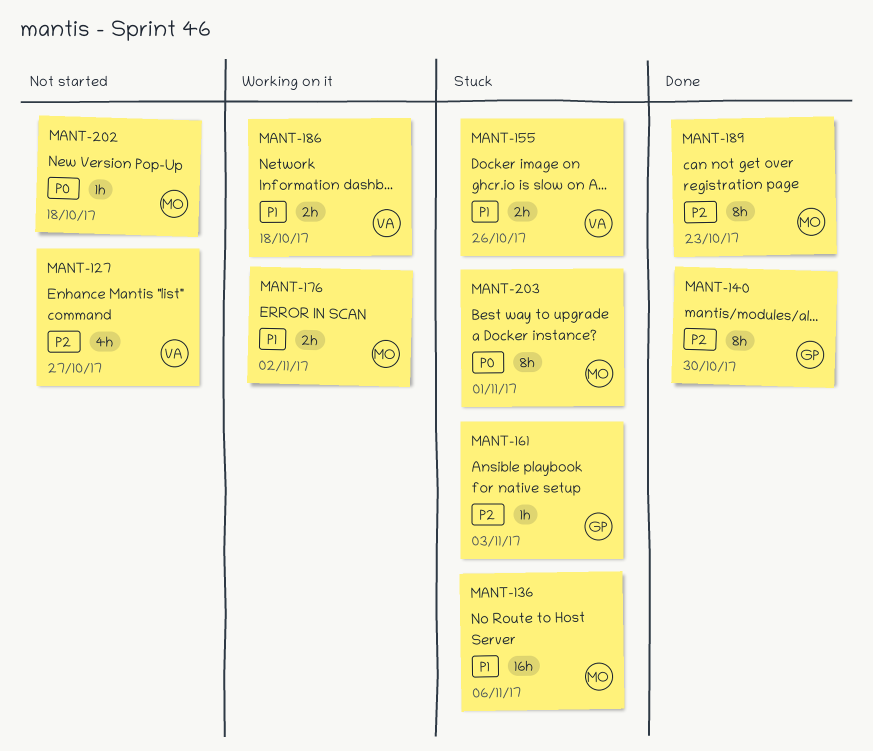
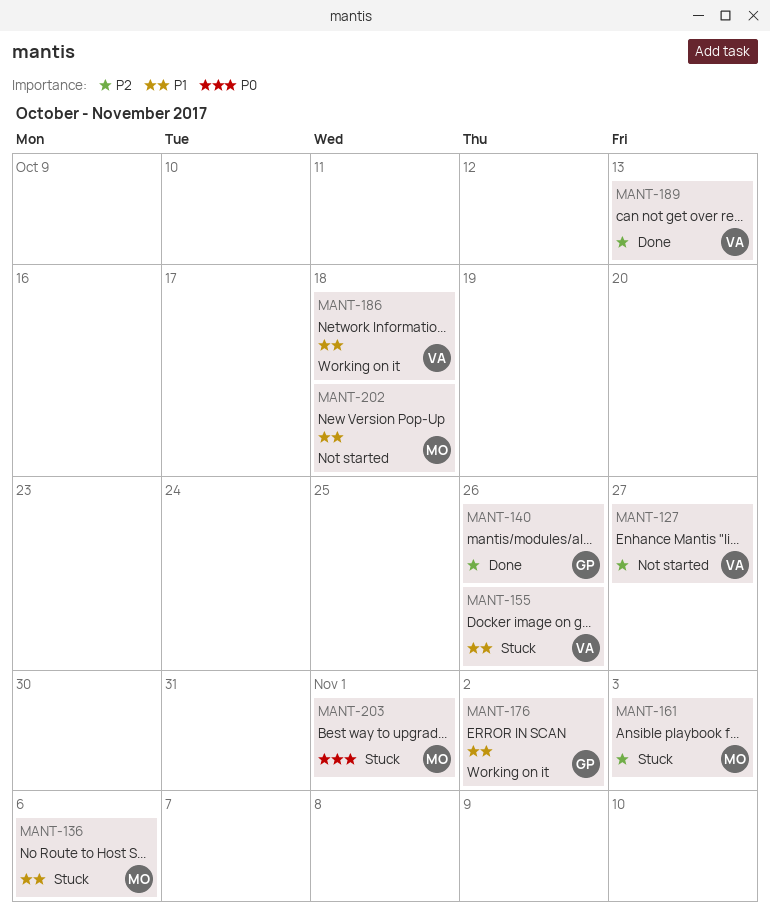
MANT-140, due: Oct 30 -> Oct 26
MANT-161, owner: GP -> MO
MANT-176, owner: MO -> GP
MANT-189, owner: MO -> VA
MANT-189, due: Oct 23 -> Oct 13
MANT-202, priority: P0 -> P1

